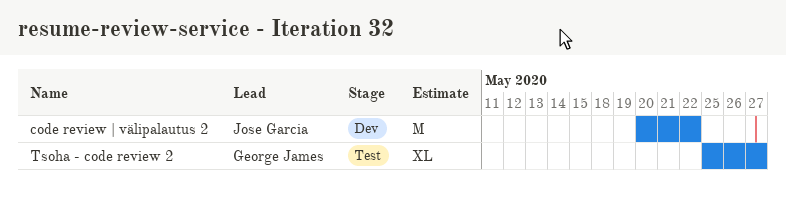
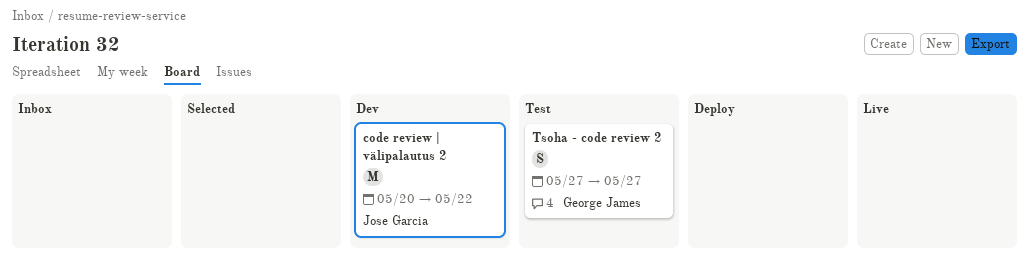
Tsoha - code review 2, estimate: XL -> S
Tsoha - code review 2, start: May 25 -> May 27

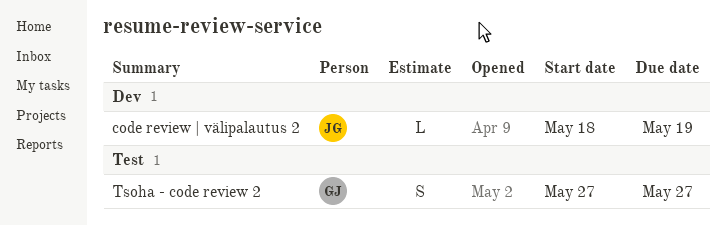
code review | välipalautus 2, estimate: M -> L
code review | välipalautus 2, start: May 20 -> May 18
code review | välipalautus 2, due: May 22 -> May 19

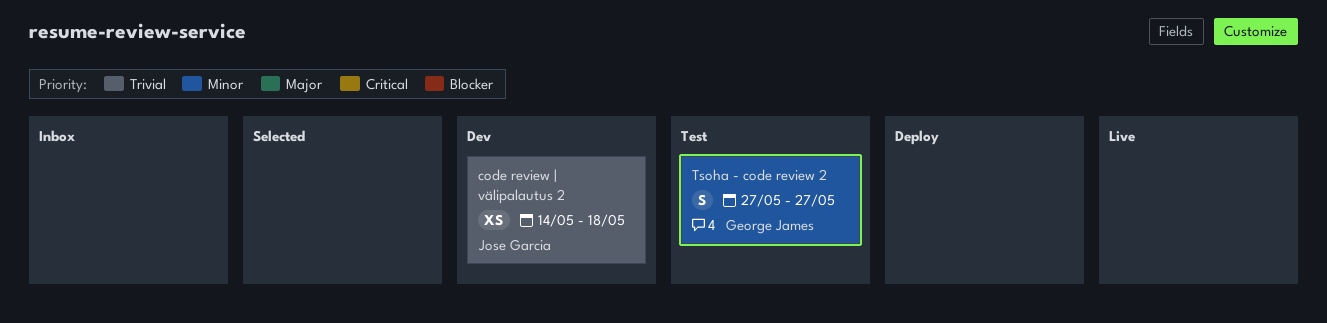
code review | välipalautus 2, estimate: L -> XS
code review | välipalautus 2, start: May 18 -> May 14
code review | välipalautus 2, due: May 19 -> May 18

